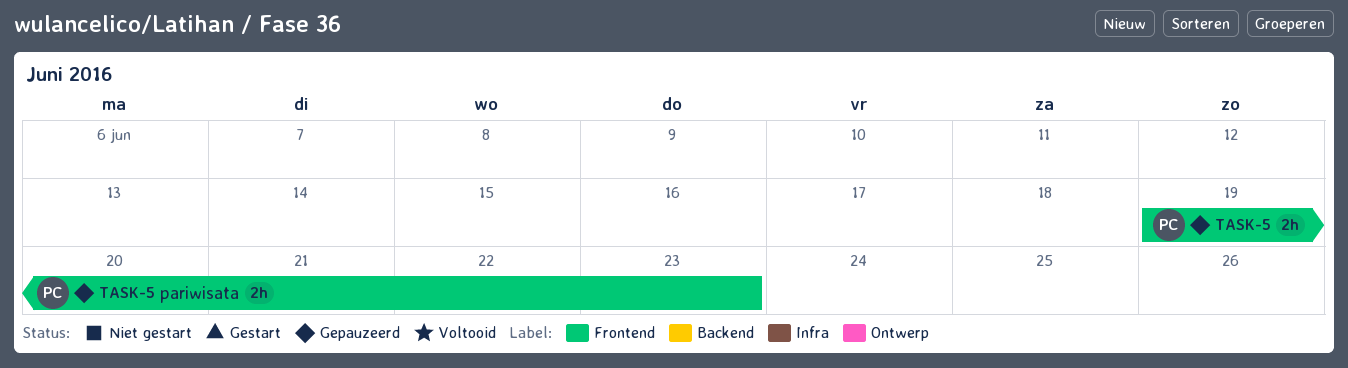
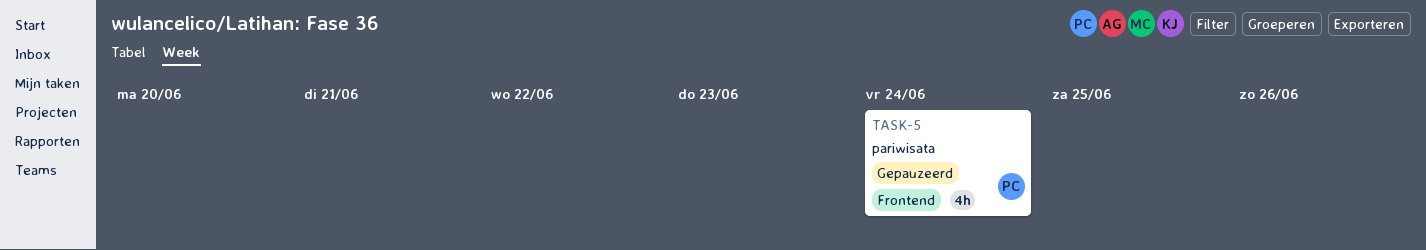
TASK-5, estimate: 2h -> 4h
TASK-5, due: Jun 23 -> Jun 24

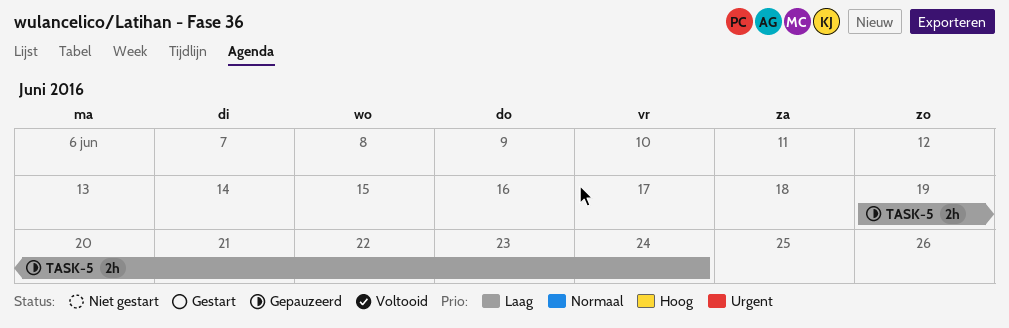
TASK-5, estimate: 4h -> 2h

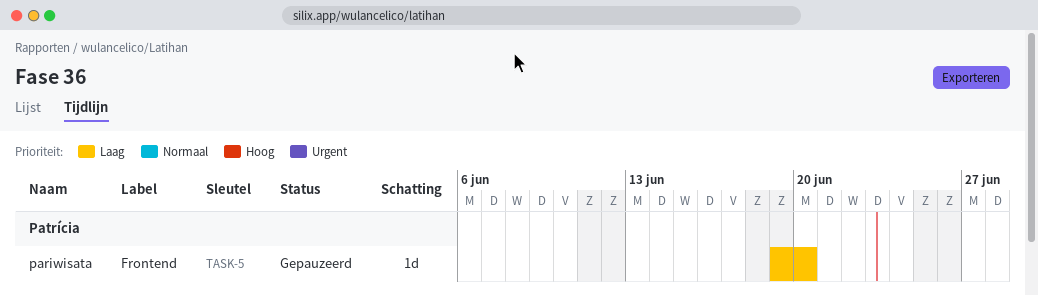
TASK-5, estimate: 2h -> 1d
TASK-5, due: Jun 24 -> Jun 20

